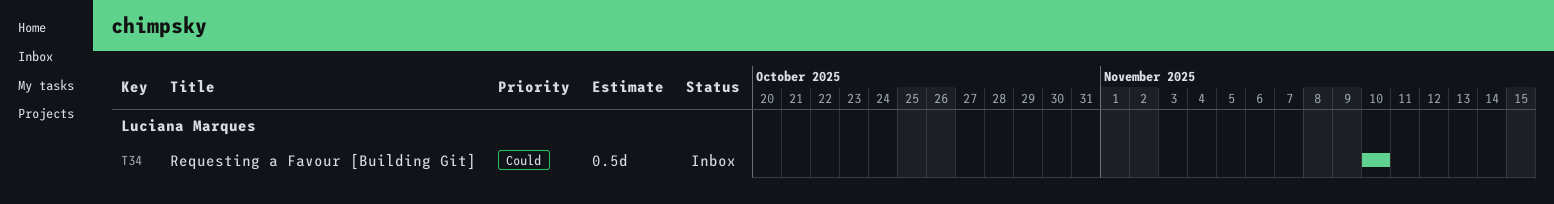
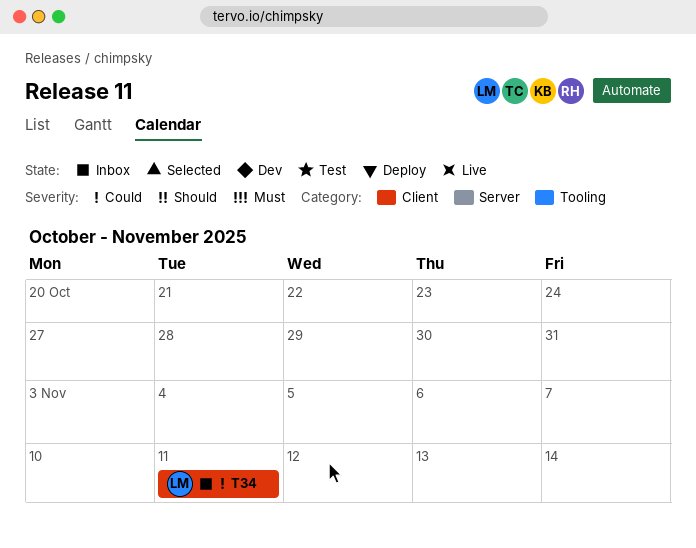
T34, start: Nov 10 -> Nov 11
T34, due: Nov 10 -> Nov 11

